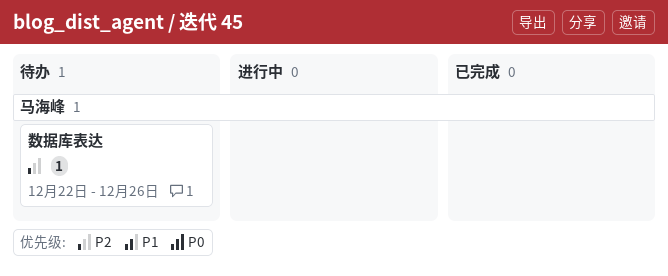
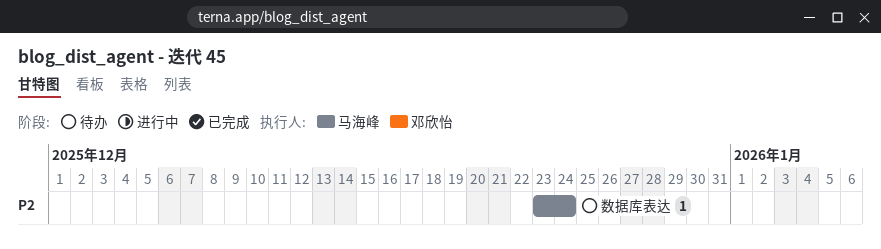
数据库表达, start: Dec 22 -> Dec 23
数据库表达, due: Dec 26 -> Dec 24

